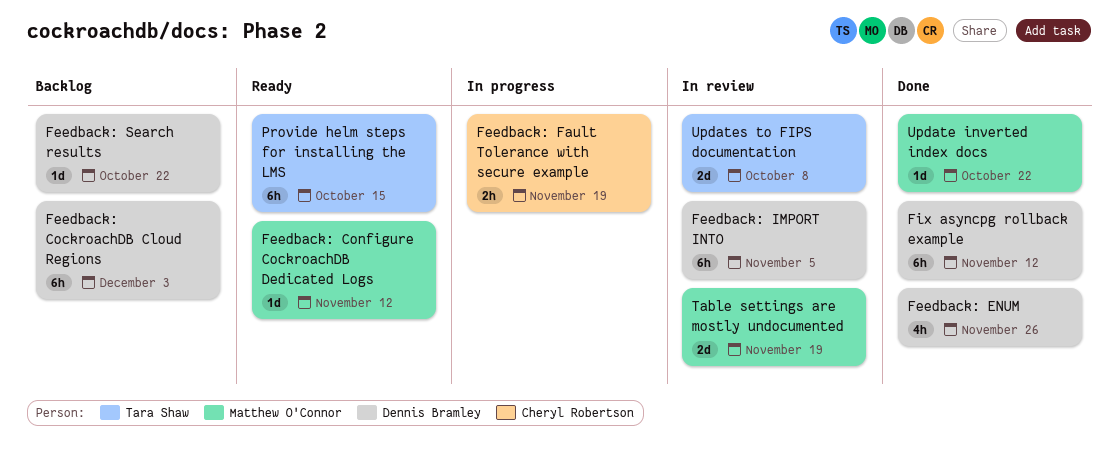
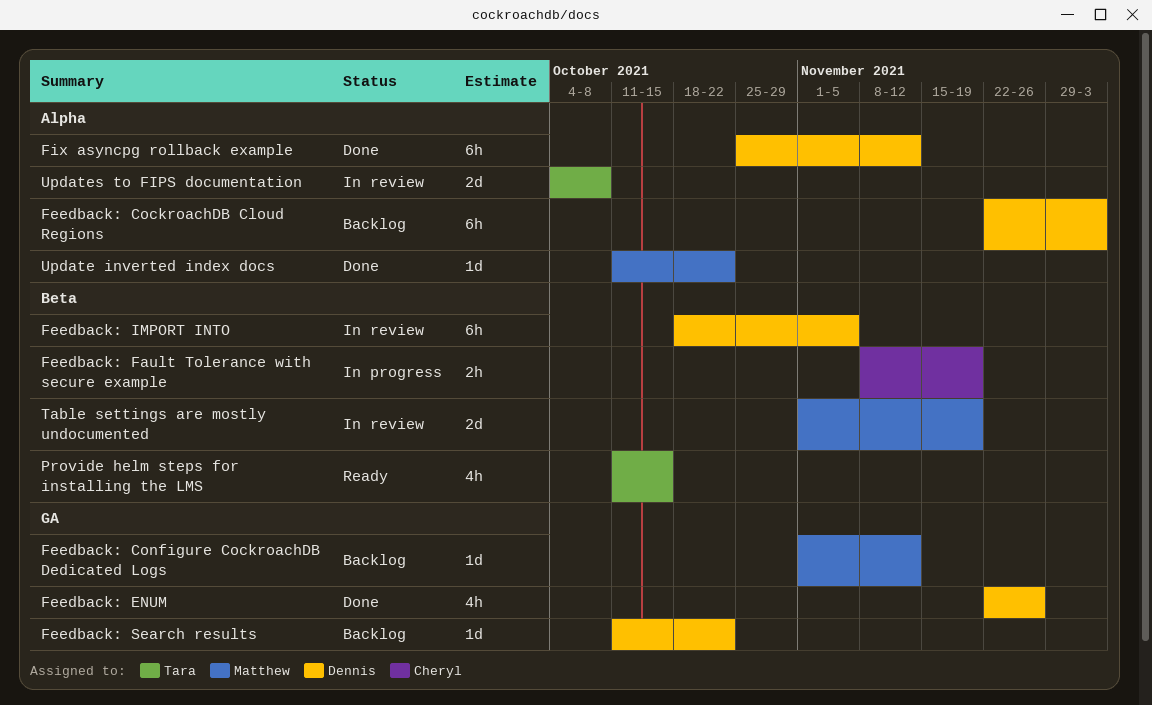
Feedback: Configure CockroachDB Dedicated Logs, status: Ready -> Backlog
Provide helm steps for installing the LMS, estimate: 6h -> 4h

